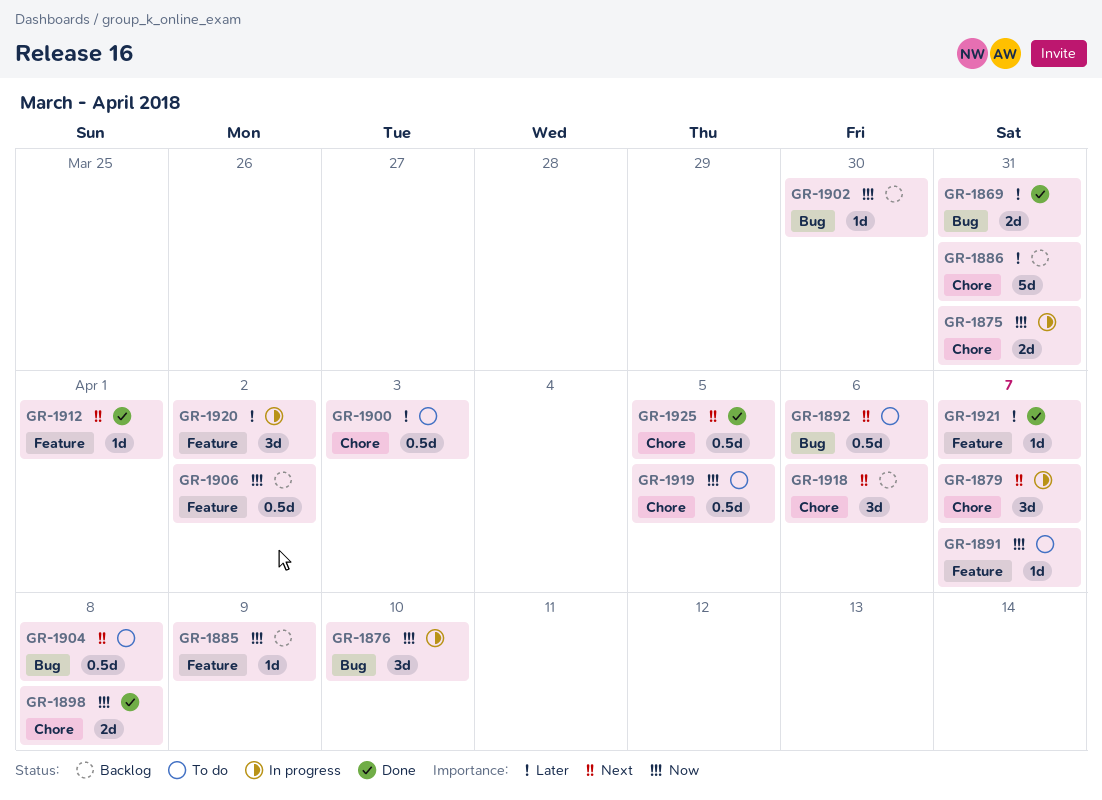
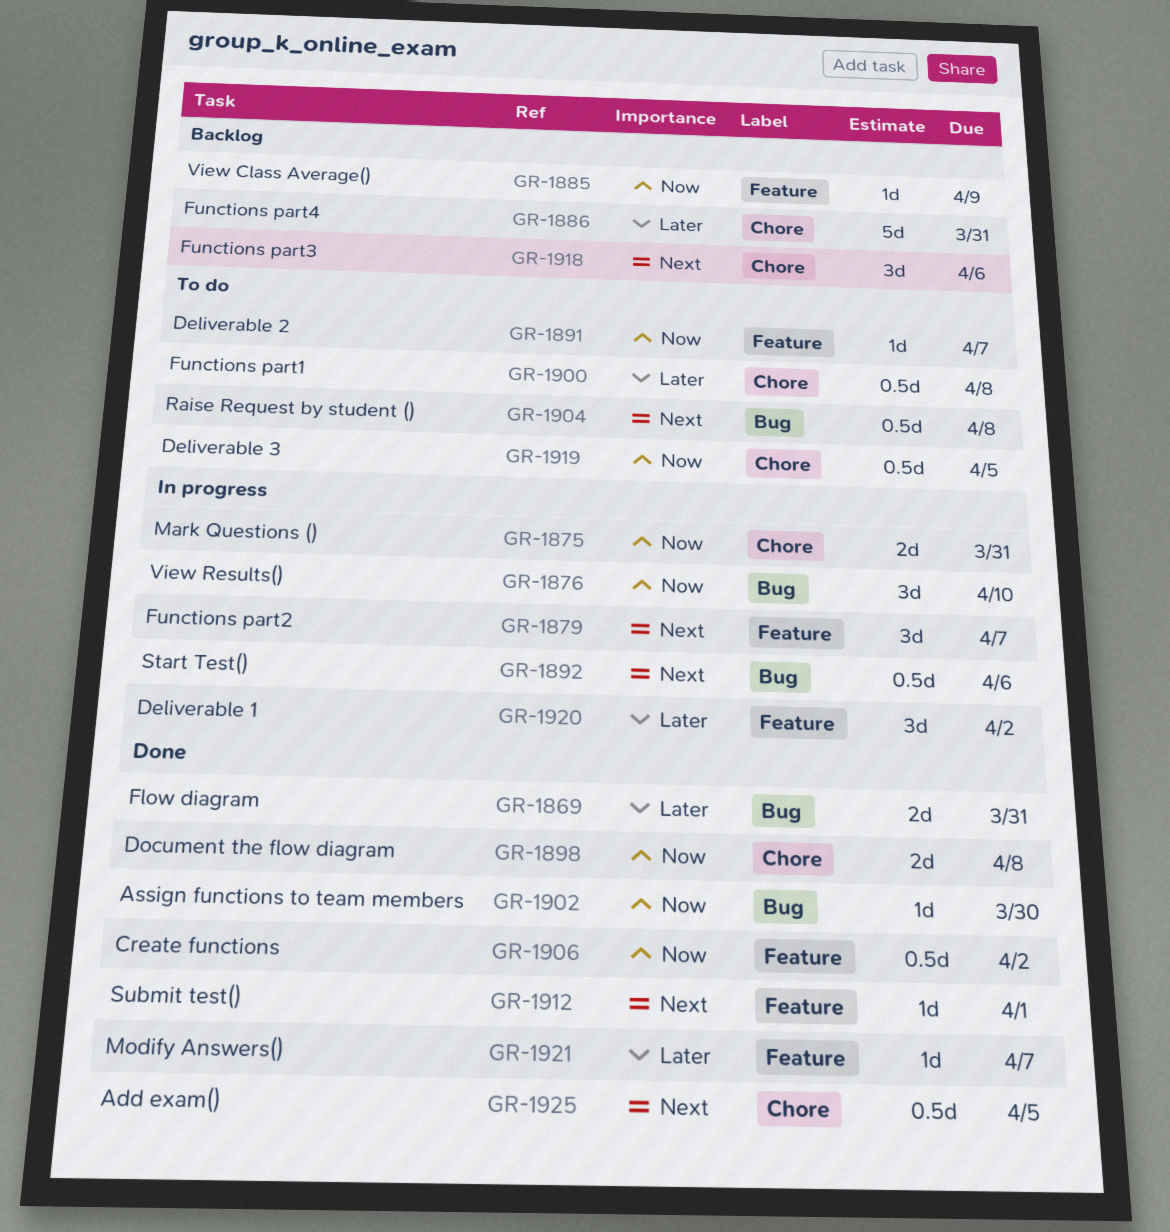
GR-1879, label: Chore -> Feature
GR-1892, status: To do -> In progress
GR-1900, due: Apr 3 -> Apr 8
GR-1902, status: Backlog -> Done
GR-1906, status: Backlog -> Done

